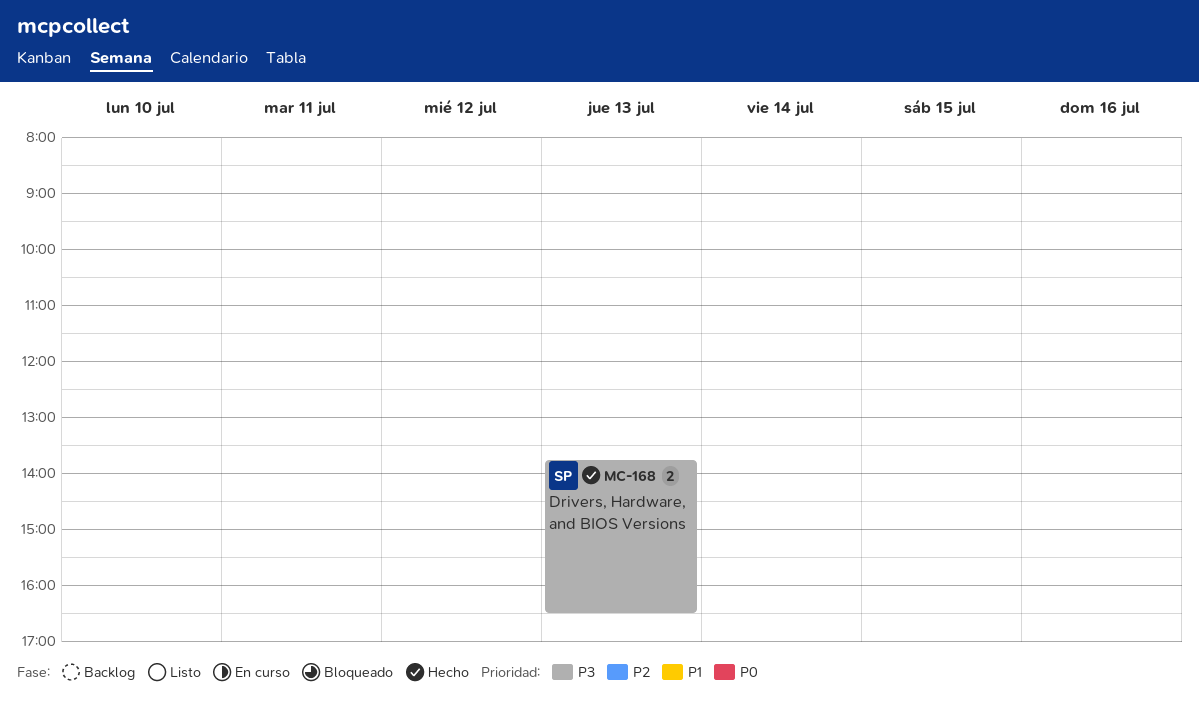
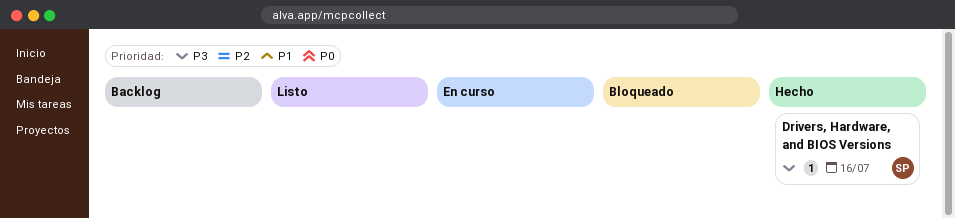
Drivers, Hardware, and BIOS Versions, estimate: 2 -> 1
Drivers, Hardware, and BIOS Versions, day: Jul 13 -> Jul 16

